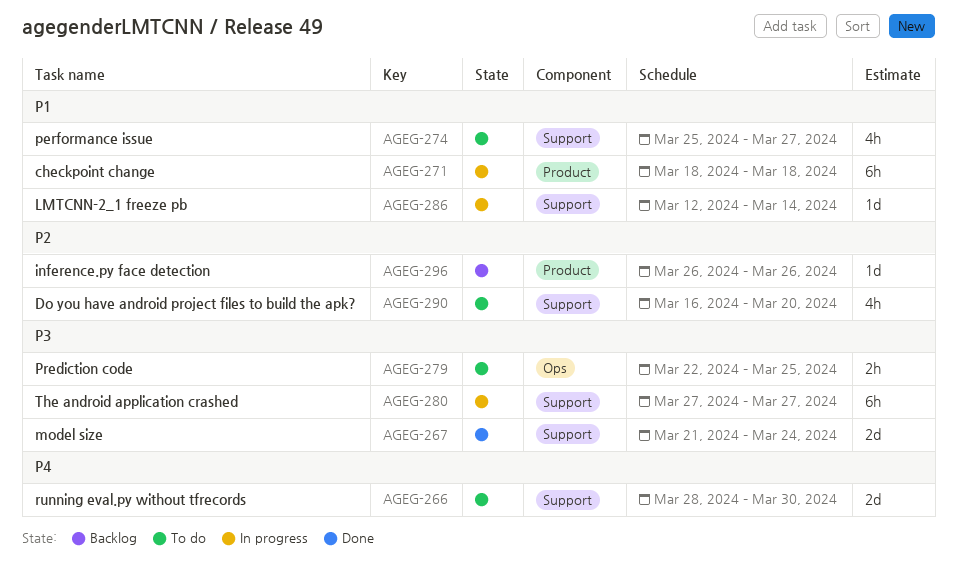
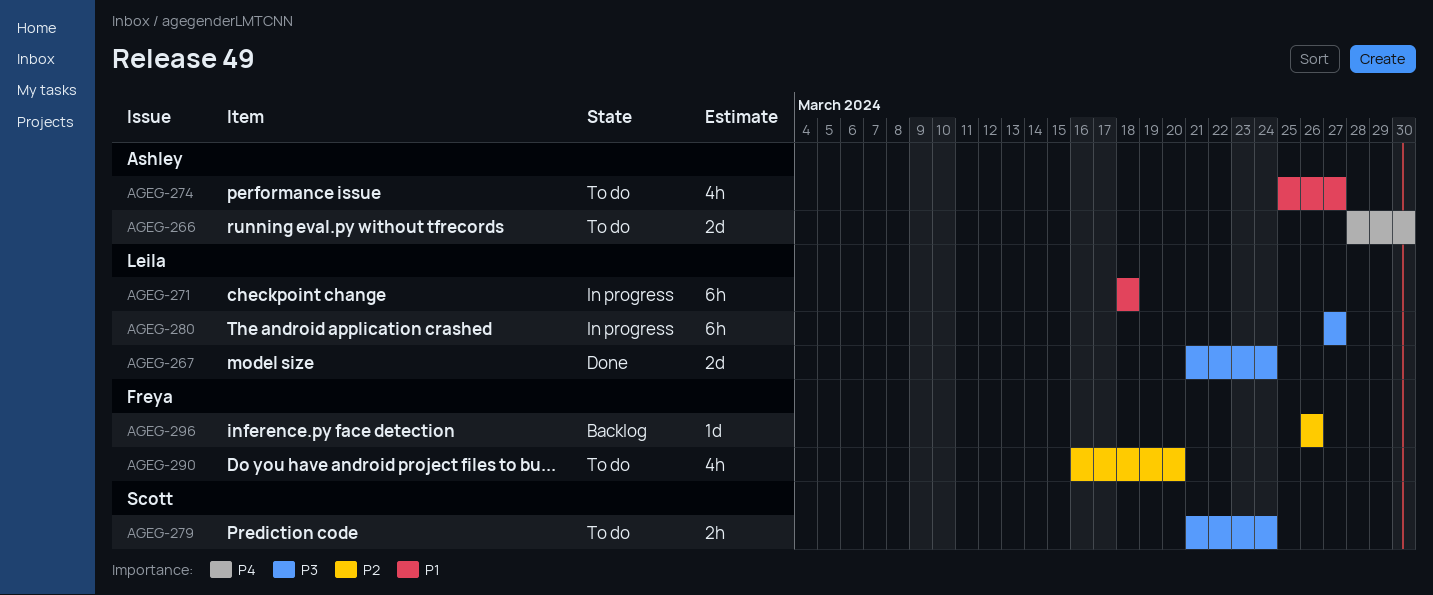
AGEG-279, start: Mar 22 -> Mar 21
AGEG-279, due: Mar 25 -> Mar 24
AGEG-286: present -> none

